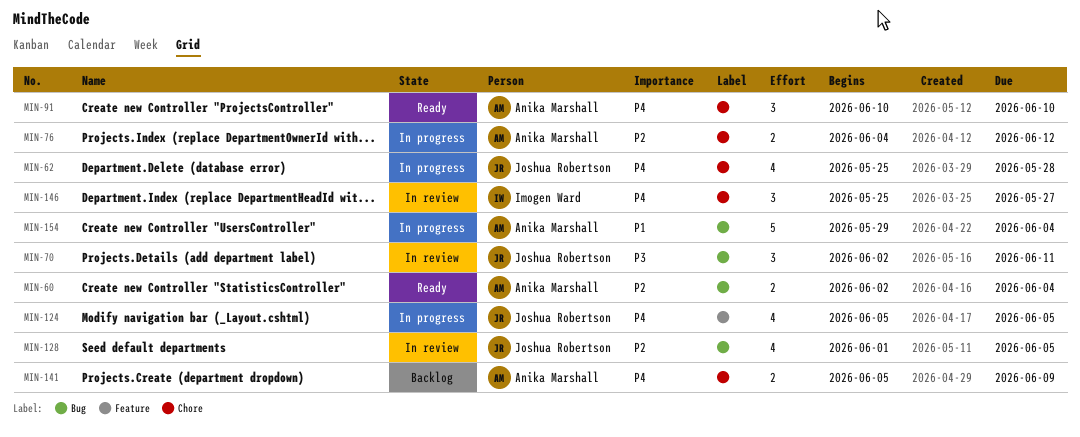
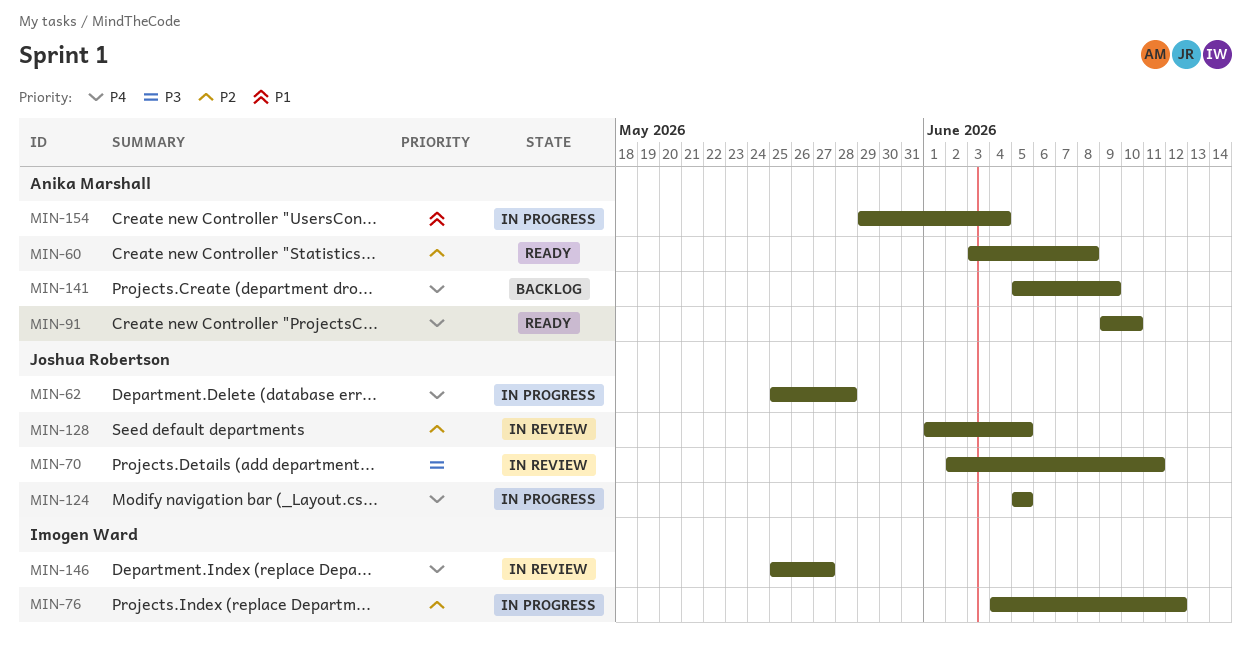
MIN-60, start: Jun 2 -> Jun 3
MIN-60, due: Jun 4 -> Jun 8
MIN-76, owner: Anika Marshall -> Imogen Ward
MIN-91, start: Jun 10 -> Jun 9

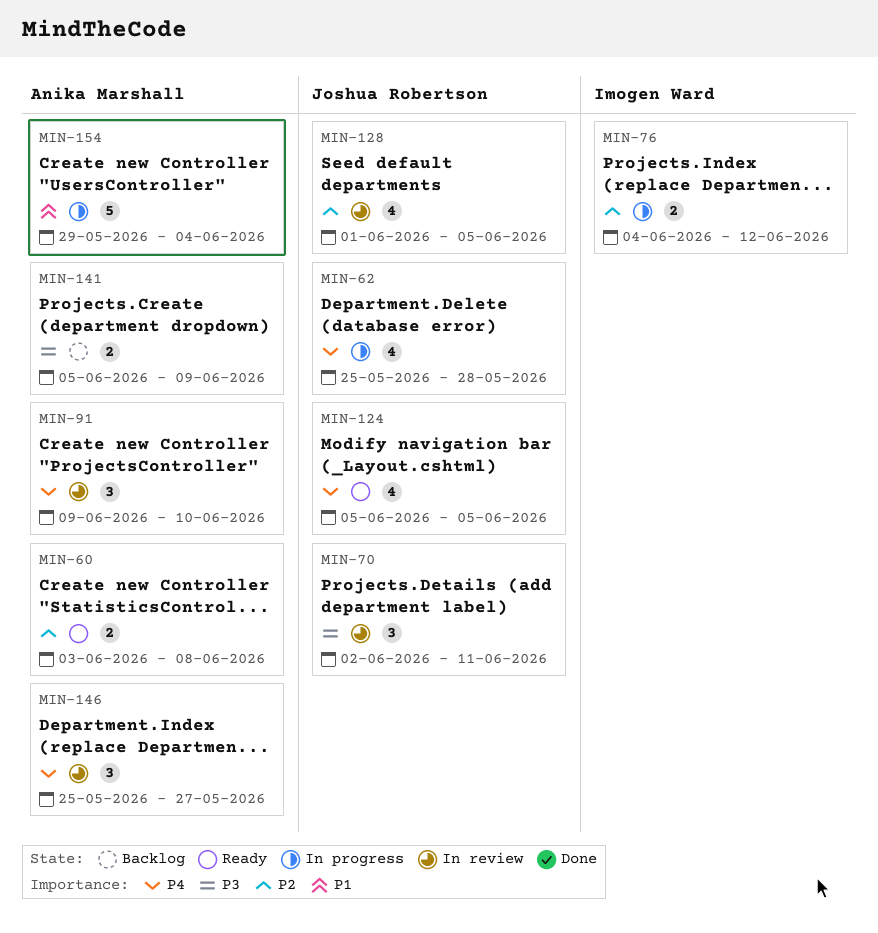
MIN-91, status: Ready -> In review
MIN-124, status: In progress -> Ready
MIN-141, priority: P4 -> P3
MIN-146, owner: Imogen Ward -> Anika Marshall

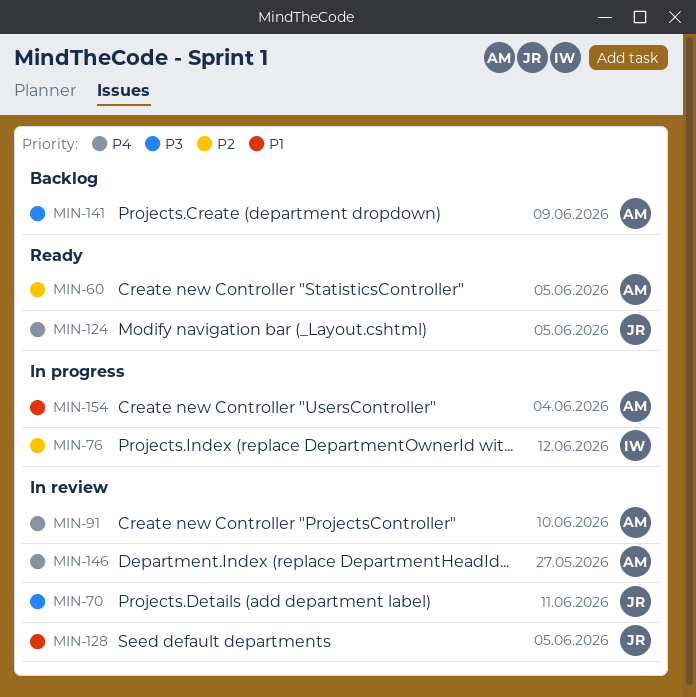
MIN-60, due: Jun 8 -> Jun 5
MIN-62: present -> none
MIN-128, priority: P2 -> P1

